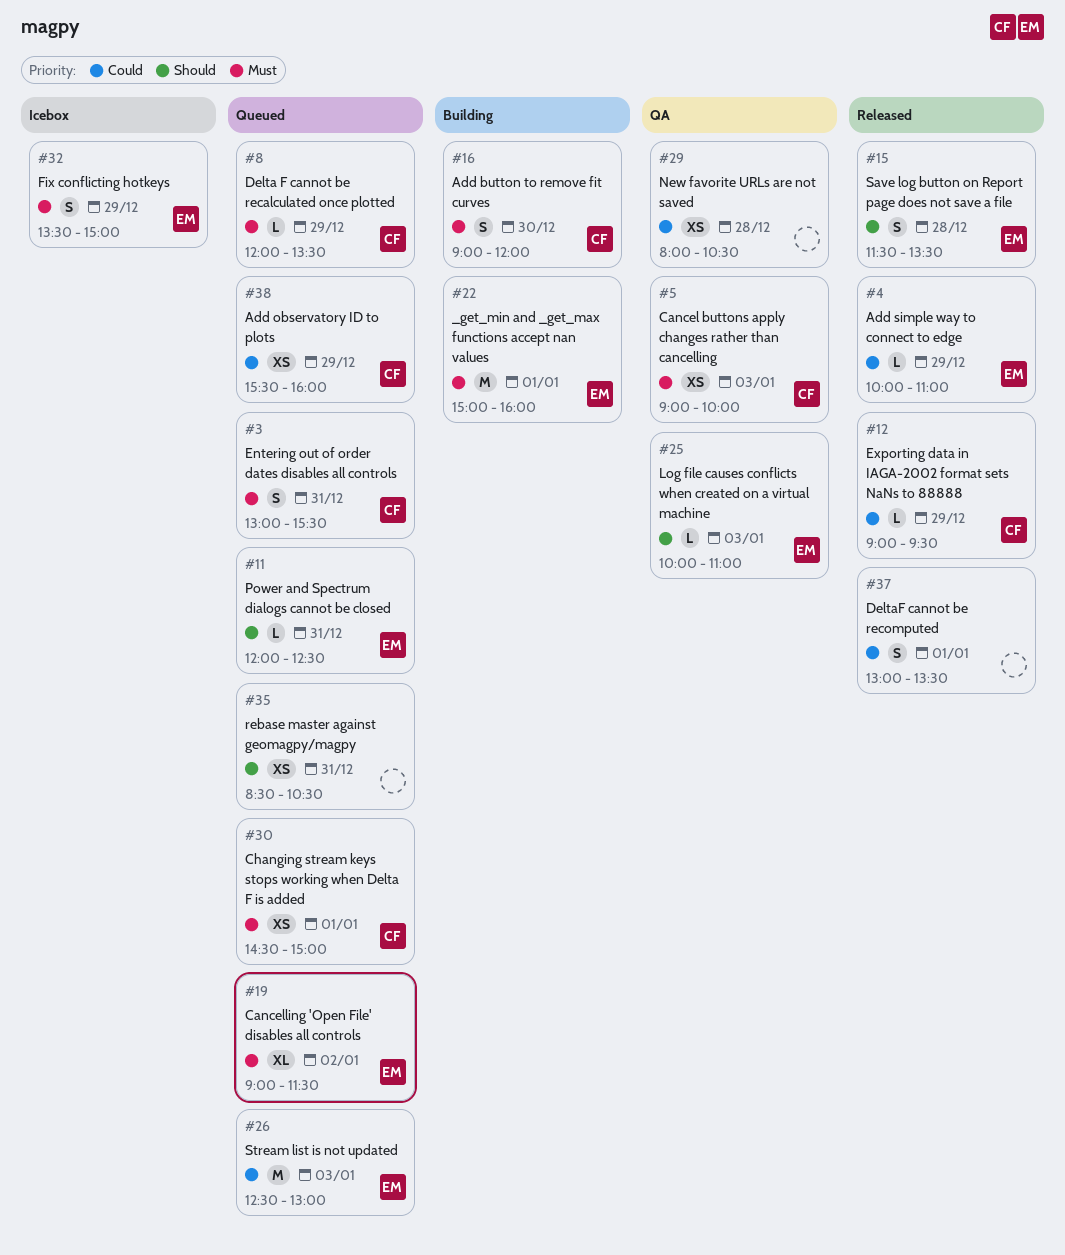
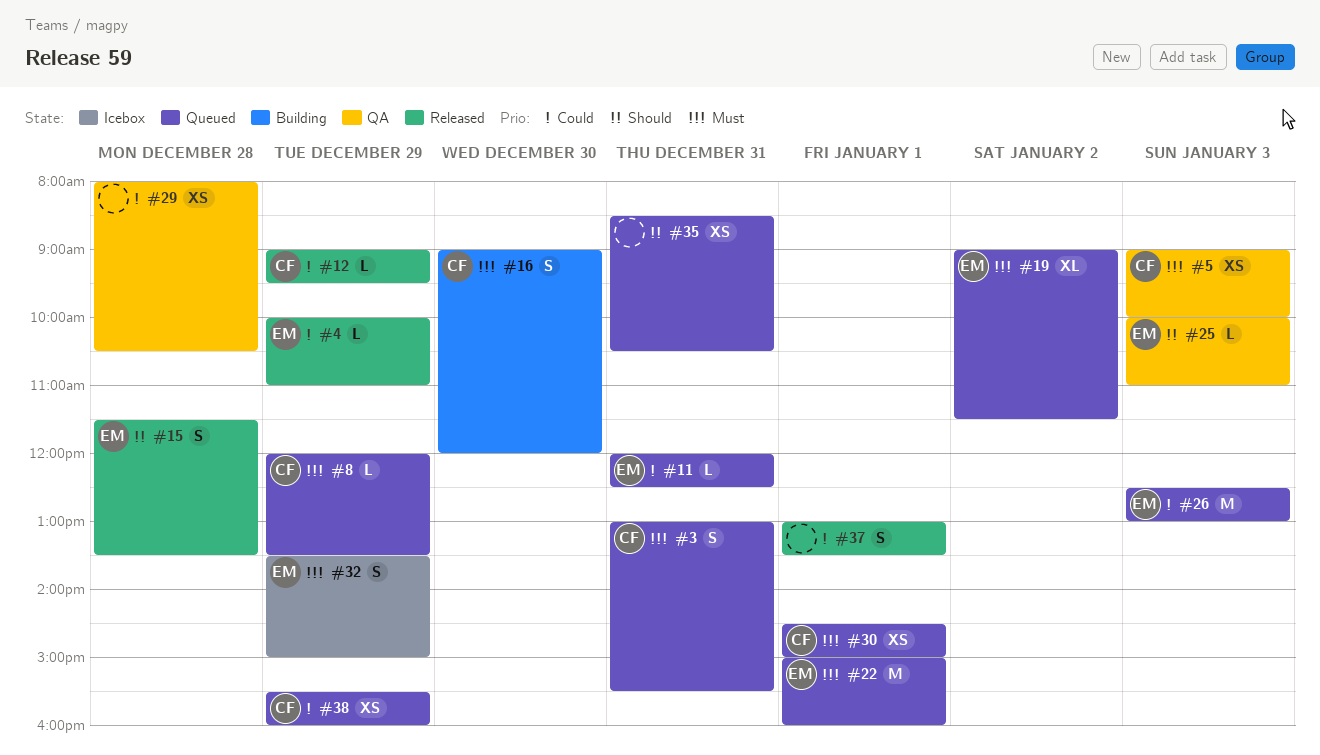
#11, priority: Should -> Could
#22, status: Building -> Queued

